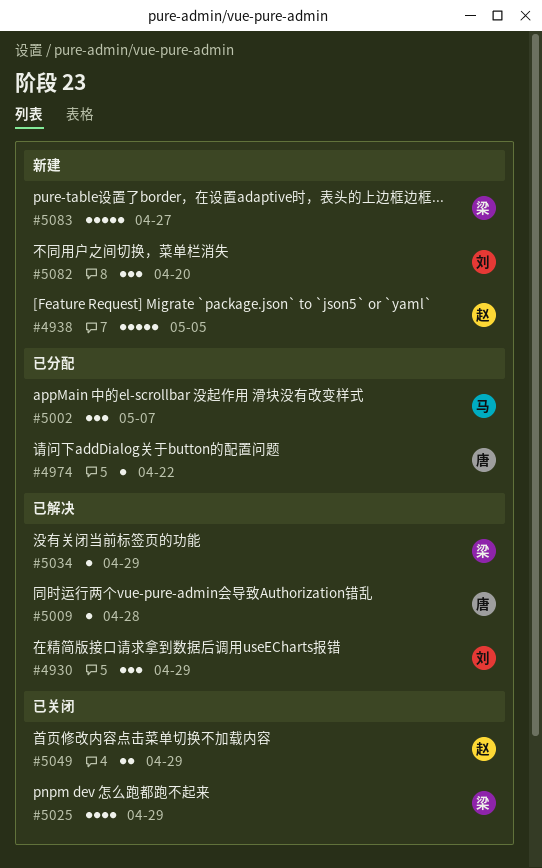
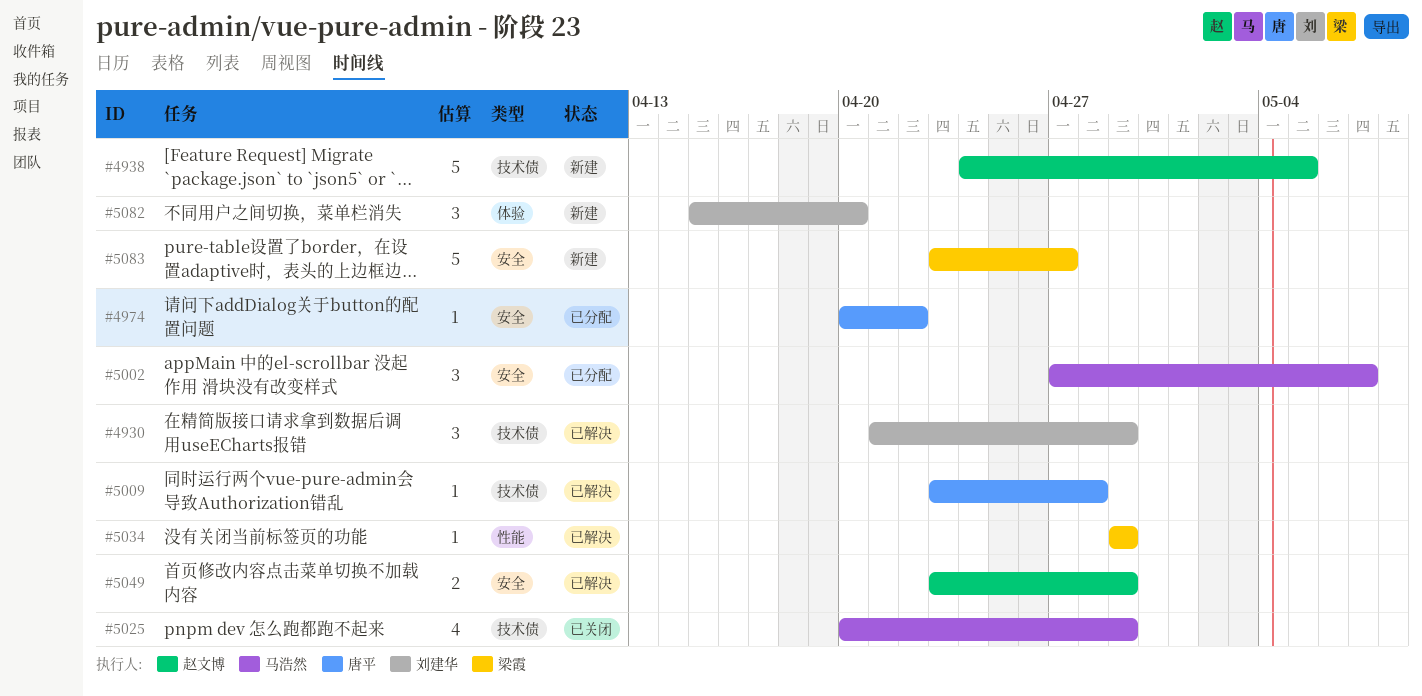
#5025, owner: 梁霞 -> 马浩然
#5049, status: 已关闭 -> 已解决

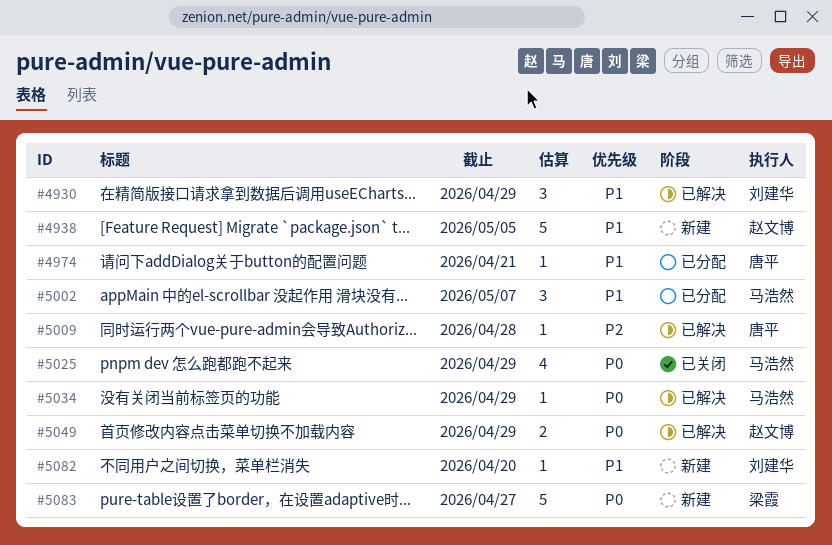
#4974, due: Apr 22 -> Apr 21
#5034, owner: 梁霞 -> 马浩然
#5082, estimate: 3 -> 1

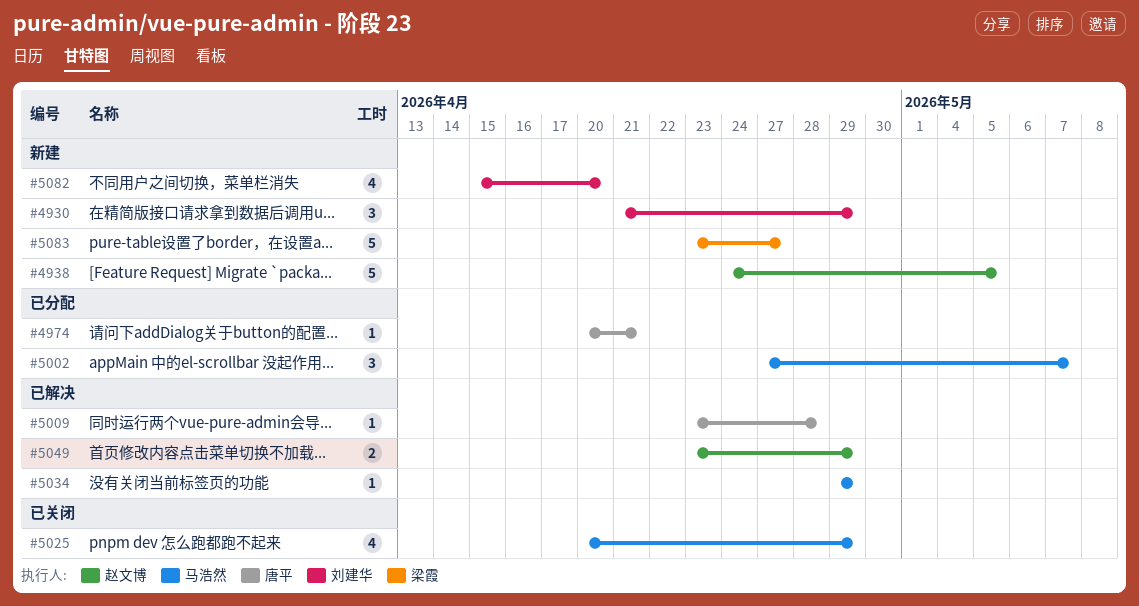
#4930, status: 已解决 -> 新建
#5082, estimate: 1 -> 4

